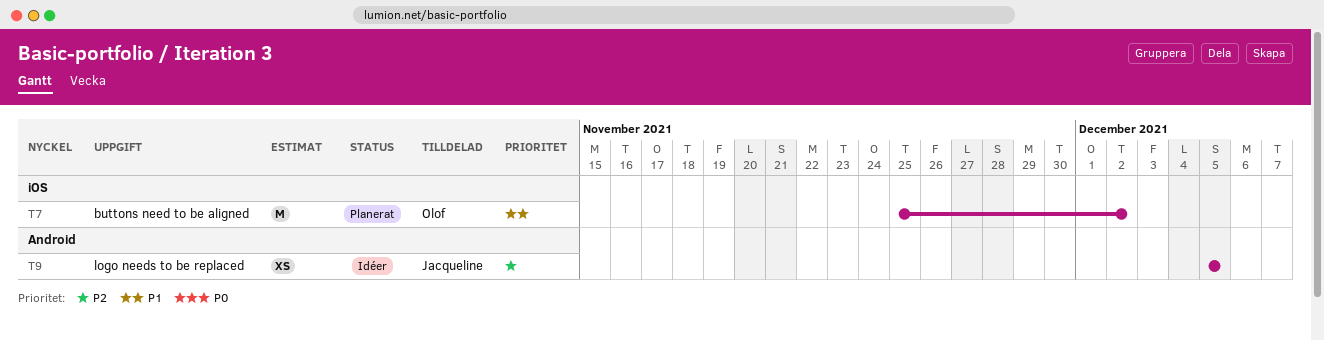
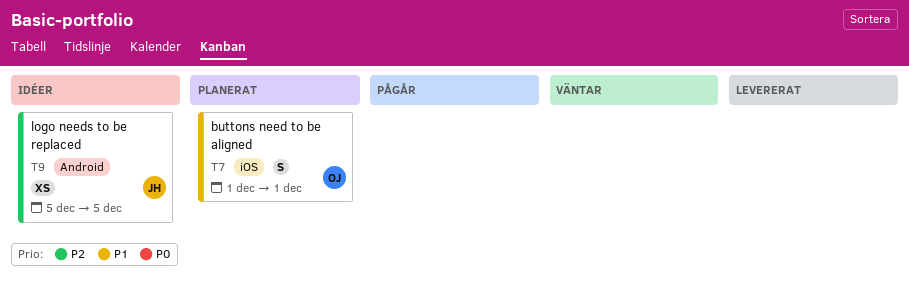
T7, estimate: M -> S
T7, start: Nov 25 -> Dec 1
T7, due: Dec 2 -> Dec 1

